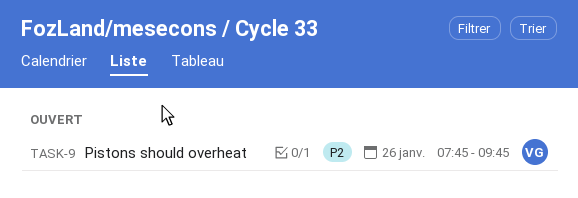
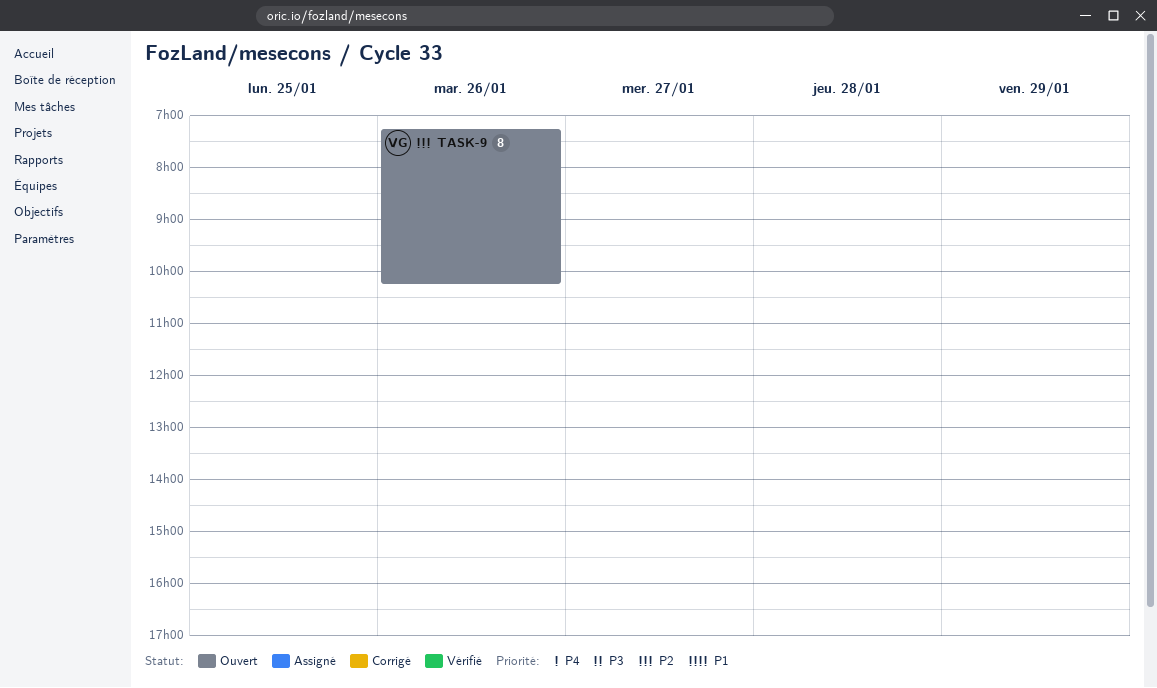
TASK-9, begins: 07:45 -> 07:15
TASK-9, ends: 09:45 -> 10:15

